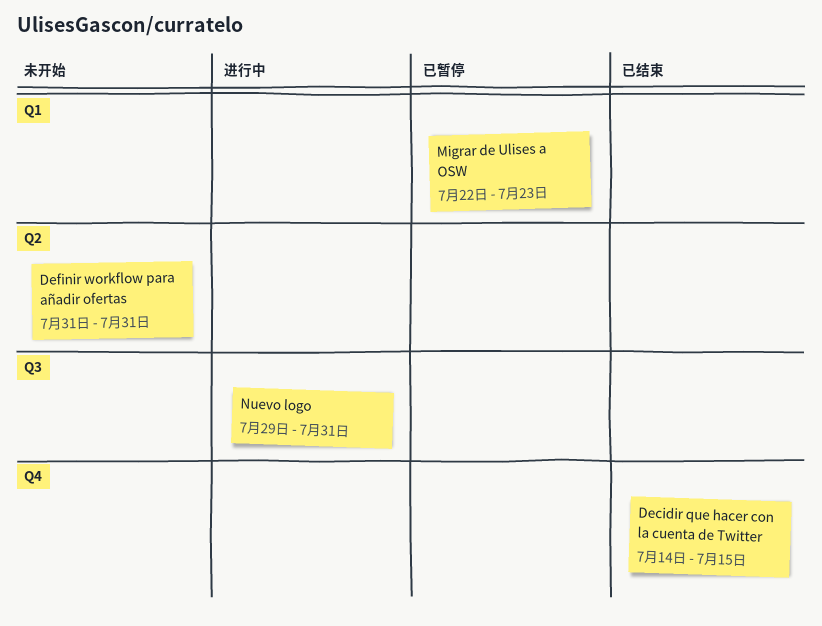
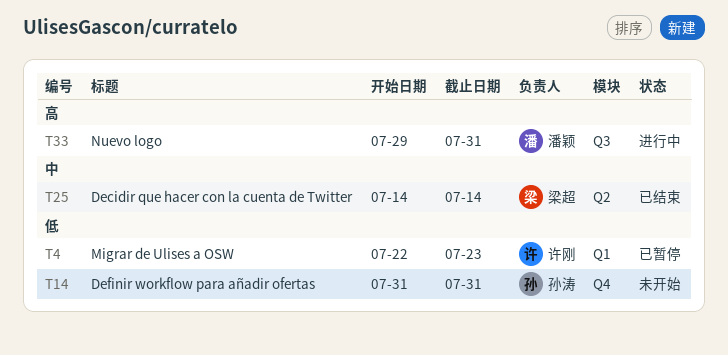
Decidir que hacer con la cuenta de Twitter, label: Q4 -> Q2
Decidir que hacer con la cuenta de Twitter, due: Jul 15 -> Jul 14
Definir workflow para añadir ofertas, label: Q2 -> Q4

